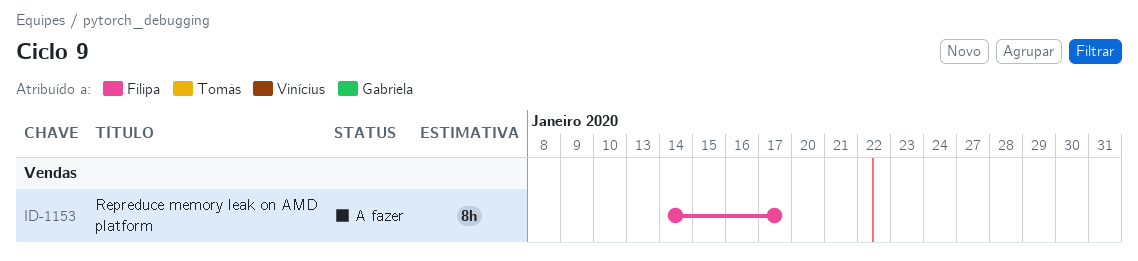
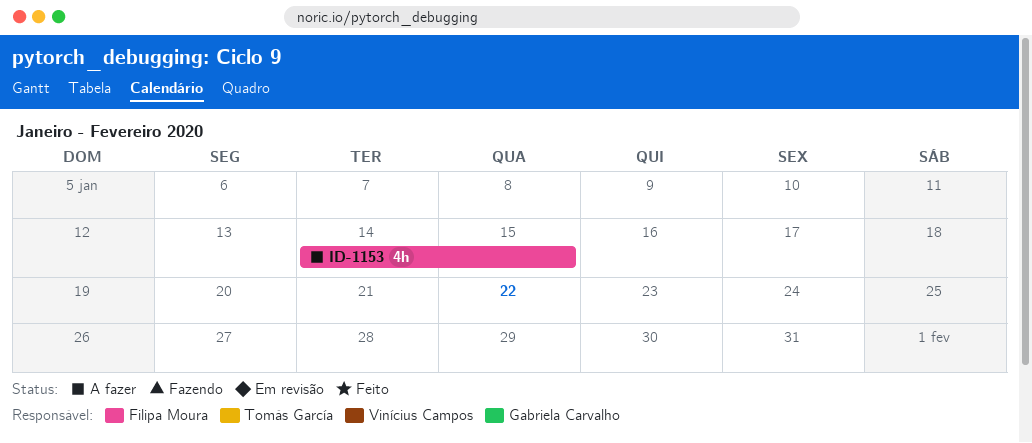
ID-1153, estimate: 8h -> 4h
ID-1153, due: Jan 17 -> Jan 15

